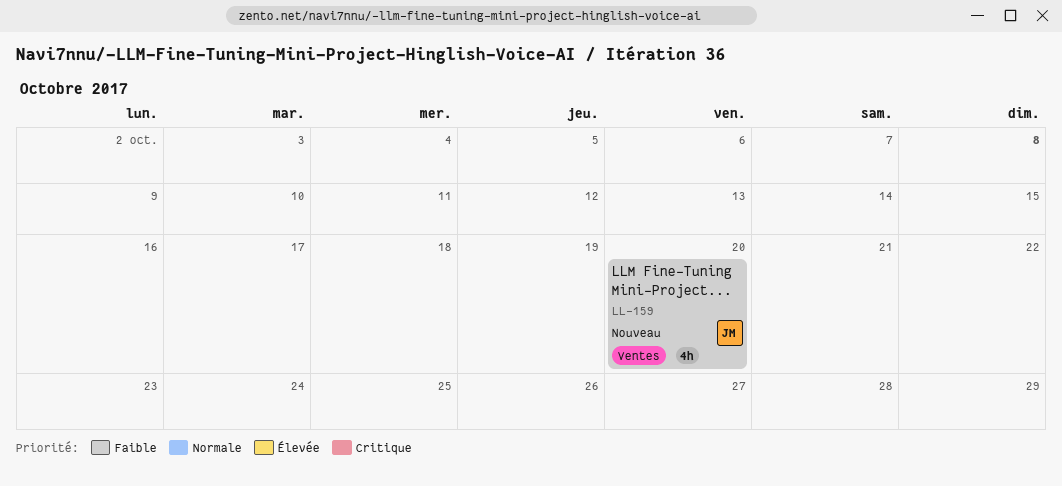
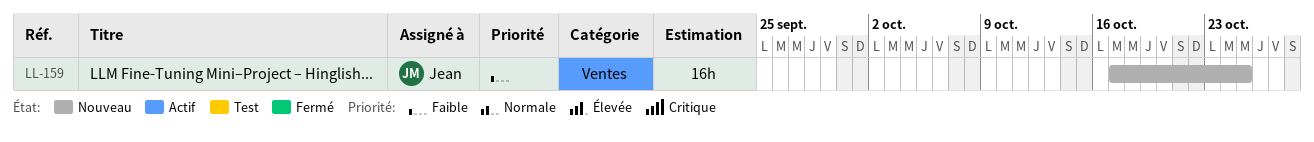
LL-159, estimate: 4h -> 16h
LL-159, due: Oct 20 -> Oct 25

